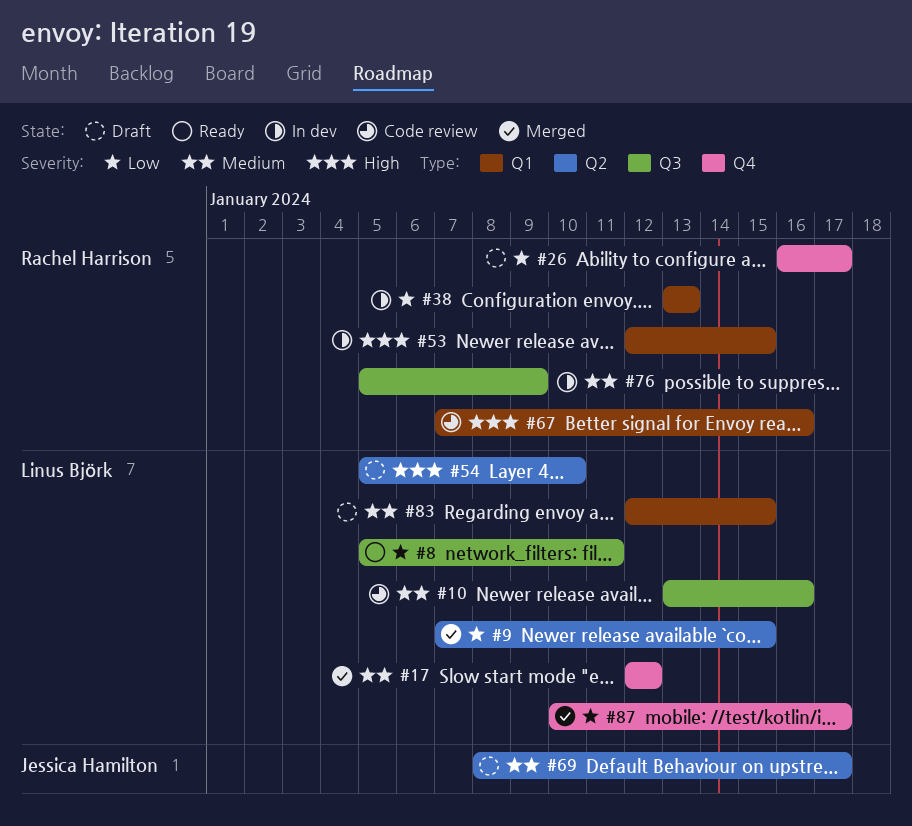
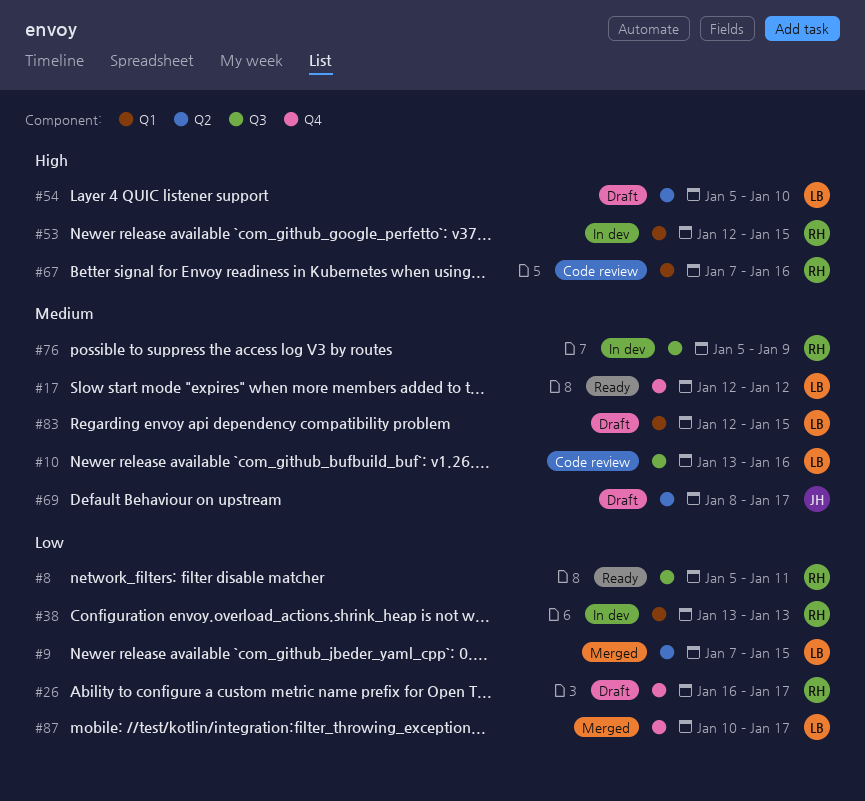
#8, owner: Linus Björk -> Rachel Harrison
#17, status: Merged -> Ready

